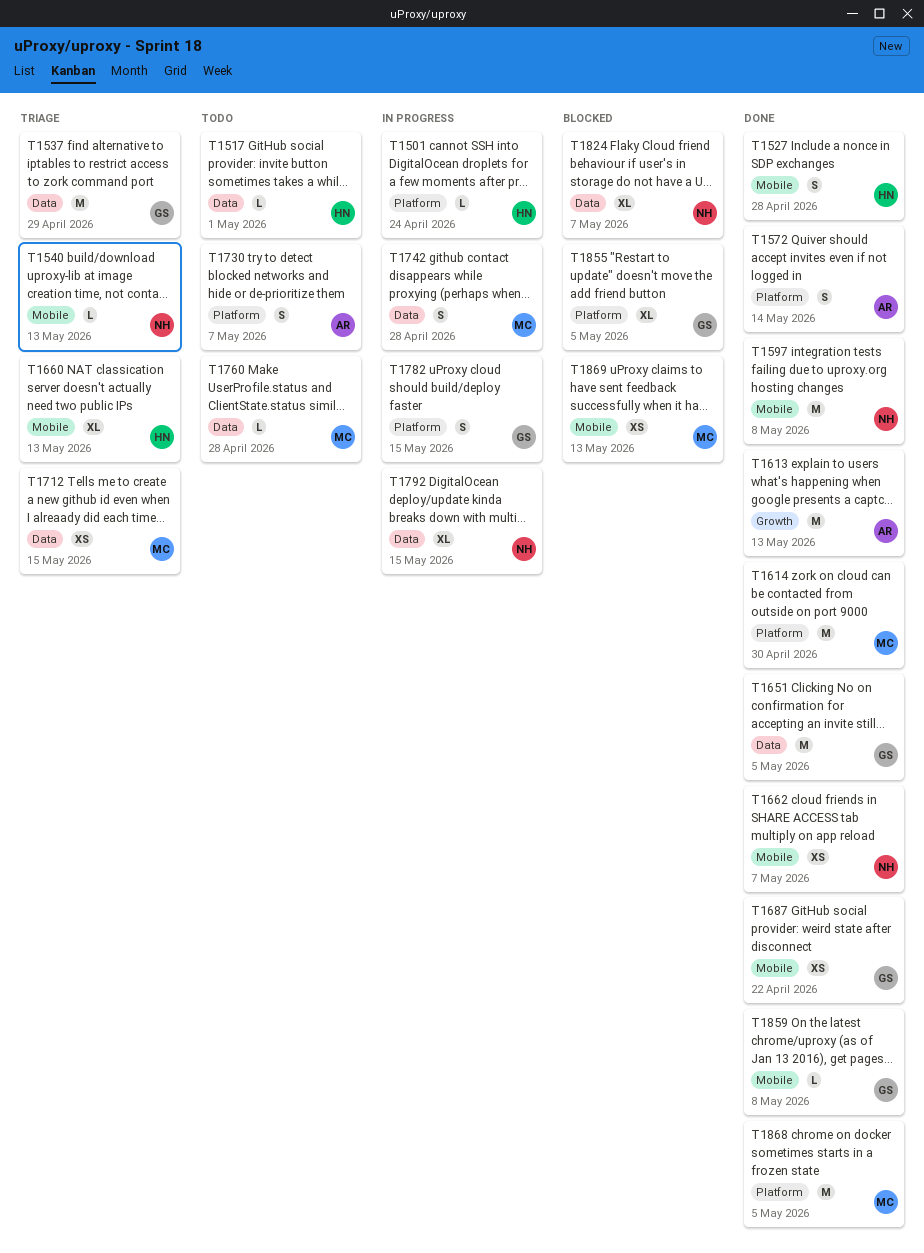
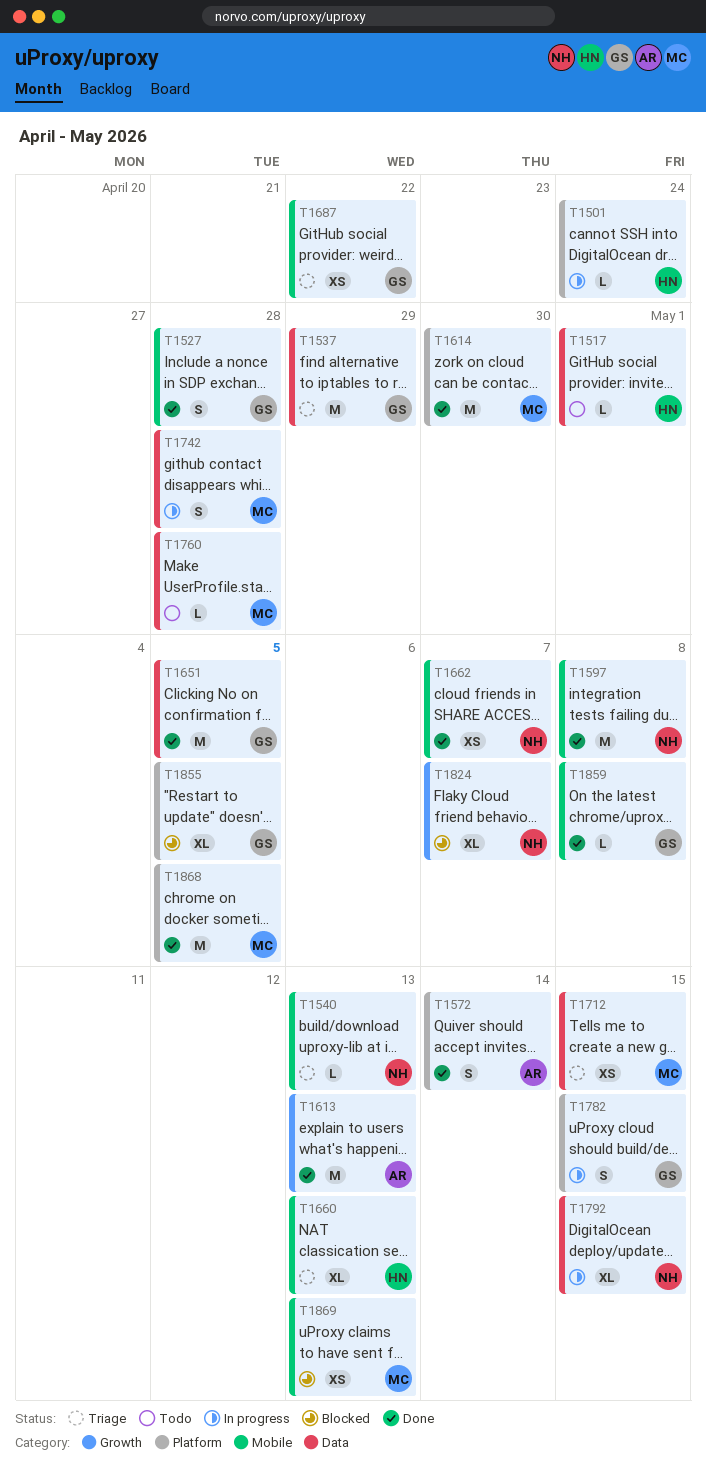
T1527, owner: HN -> GS
T1687, status: Done -> Triage
T1730: present -> none
T1824, label: Data -> Growth

